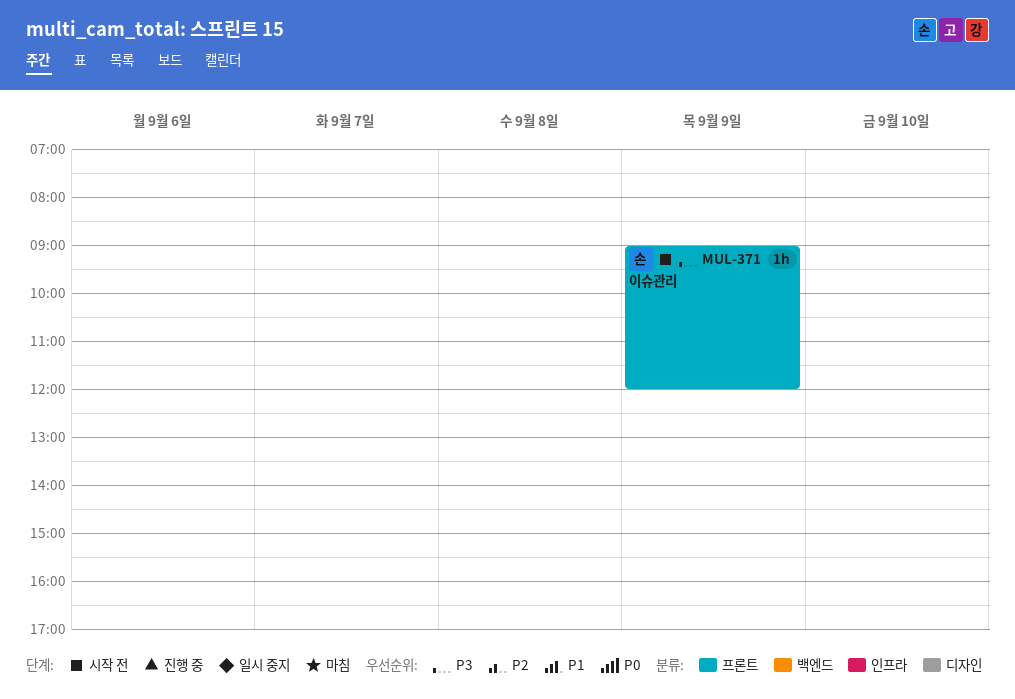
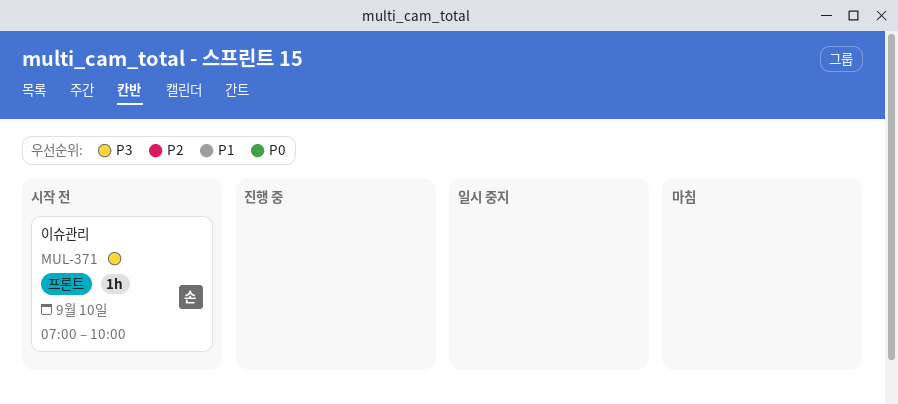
MUL-371, day: Sep 9 -> Sep 10
MUL-371, begins: 09:00 -> 07:00
MUL-371, ends: 12:00 -> 10:00

